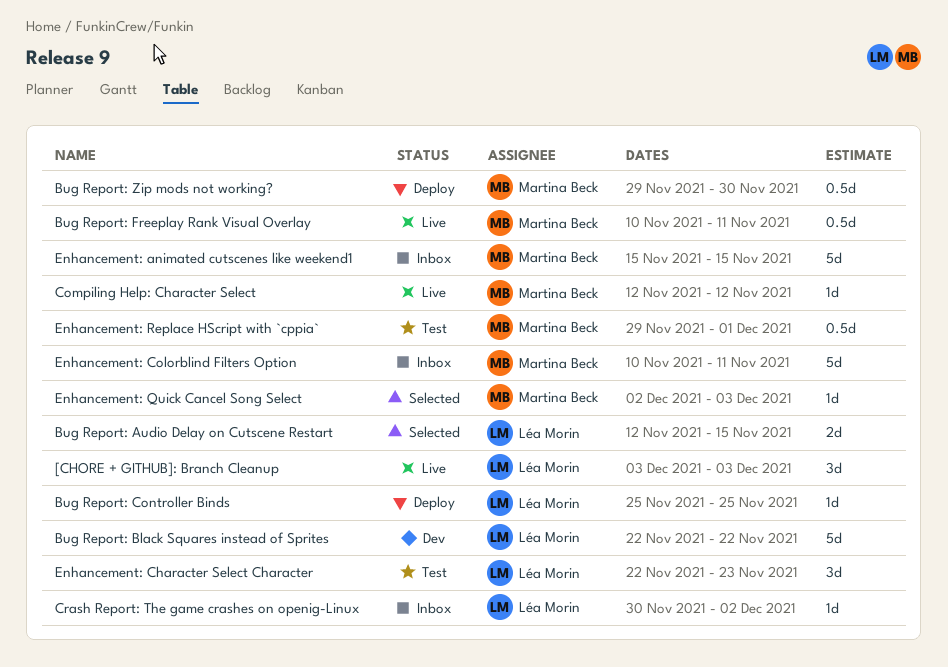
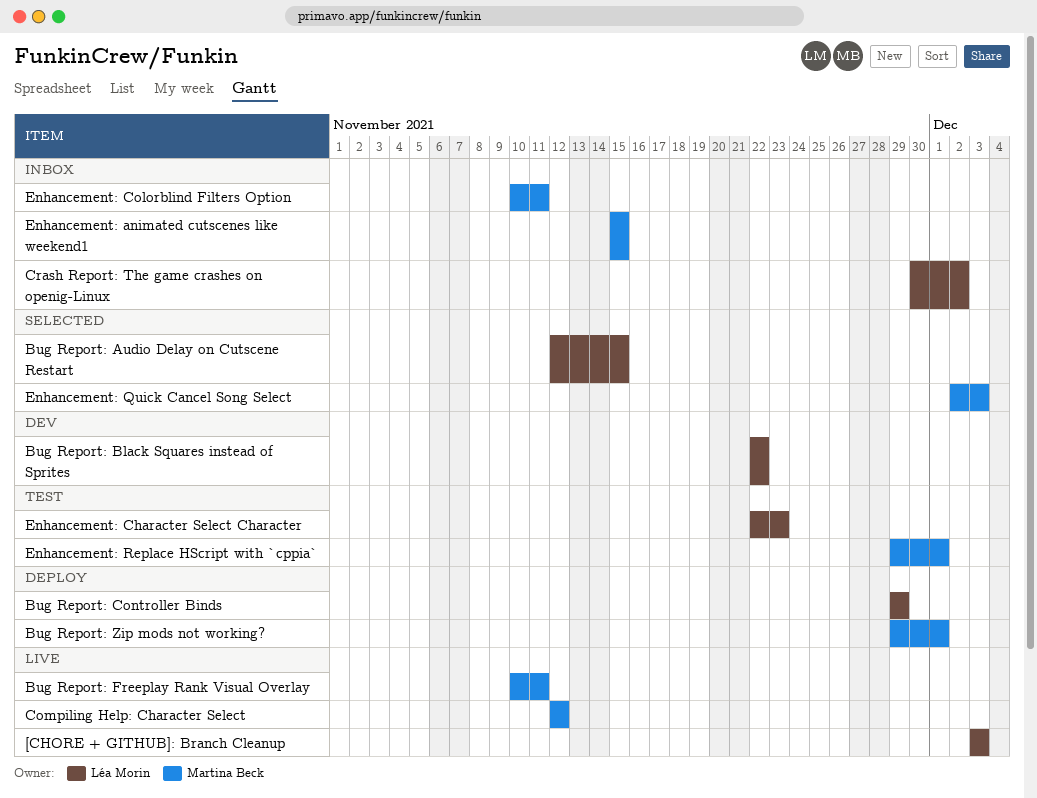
Bug Report: Controller Binds, start: Nov 25 -> Nov 29
Bug Report: Controller Binds, due: Nov 25 -> Nov 29
Bug Report: Zip mods not working?, due: Nov 30 -> Dec 1

